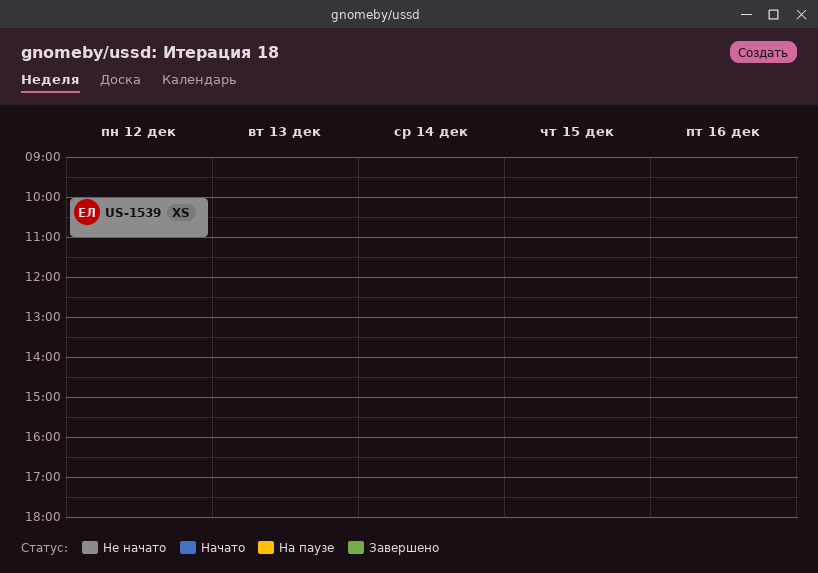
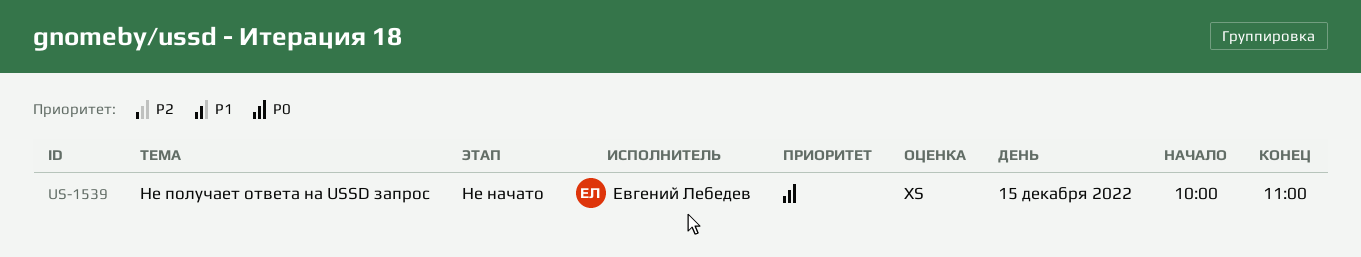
US-1539, day: Dec 12 -> Dec 15

